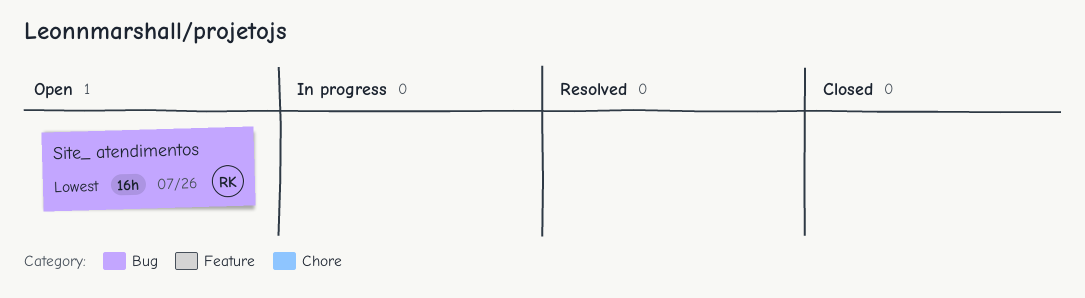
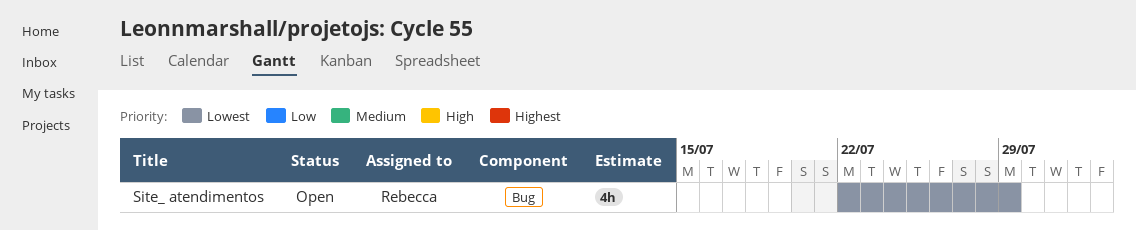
Site_ atendimentos, estimate: 16h -> 4h
Site_ atendimentos, due: Jul 26 -> Jul 29

